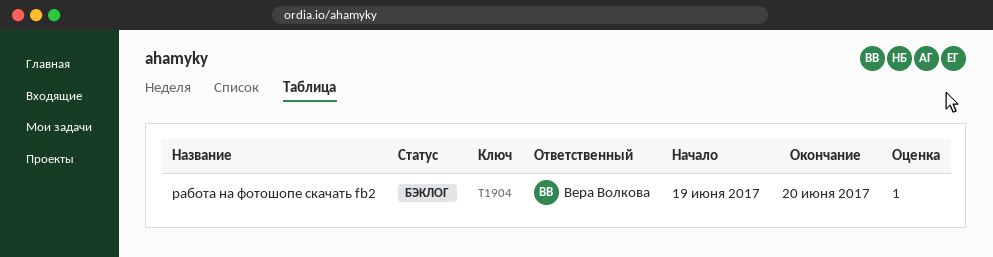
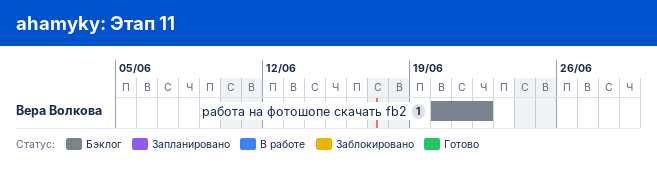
работа на фотошопе скачать fb2, start: Jun 19 -> Jun 20
работа на фотошопе скачать fb2, due: Jun 20 -> Jun 22

